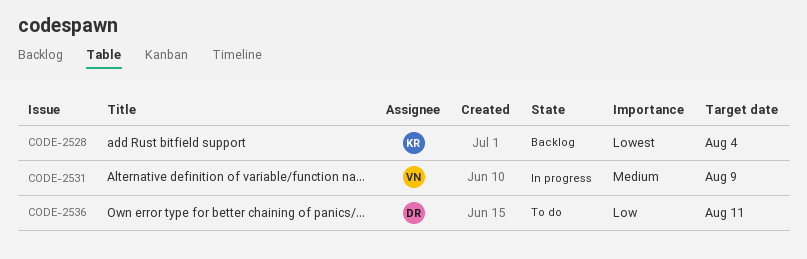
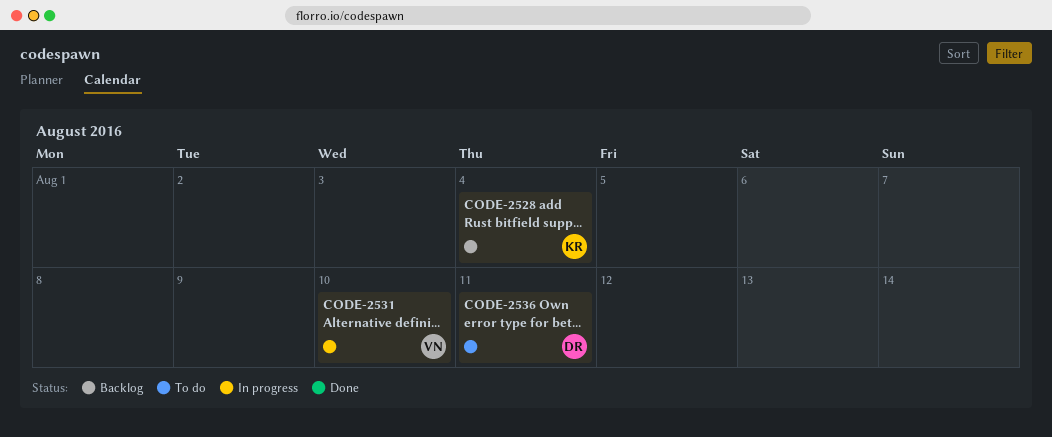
CODE-2531, due: Aug 9 -> Aug 10

